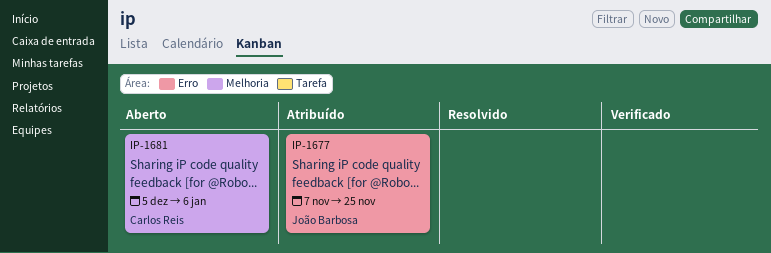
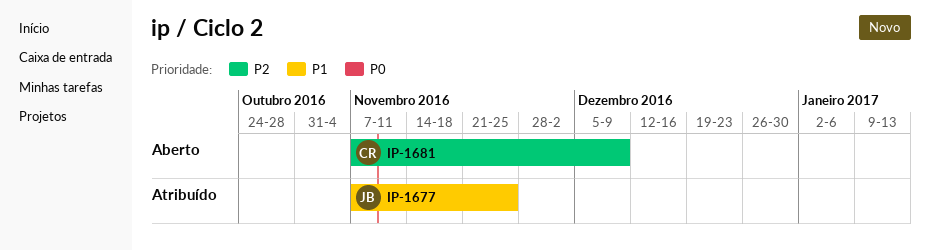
IP-1681, start: Dec 5 -> Nov 7
IP-1681, due: Jan 6 -> Dec 9

